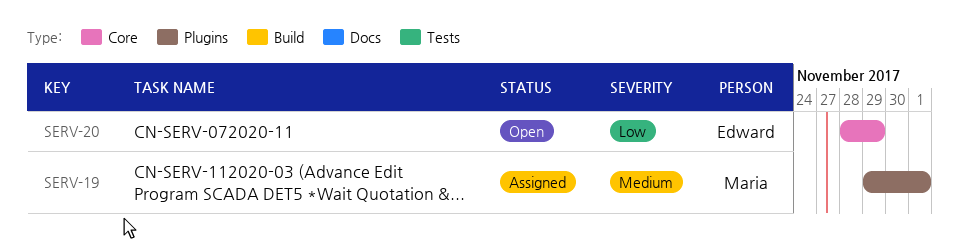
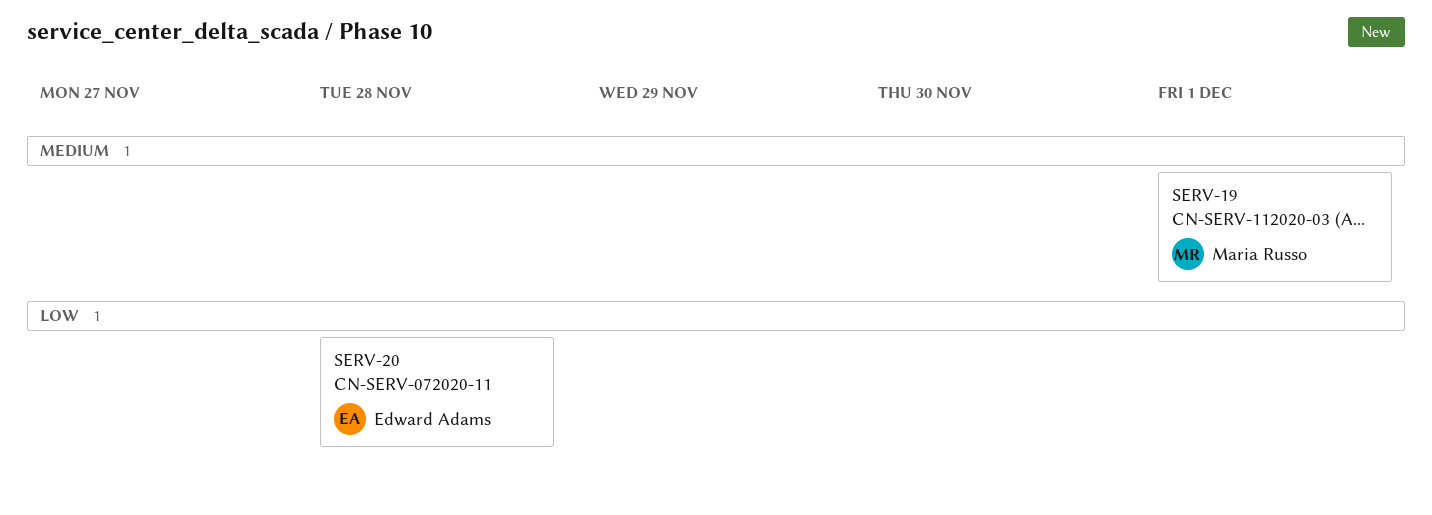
SERV-20, due: Nov 29 -> Nov 28

